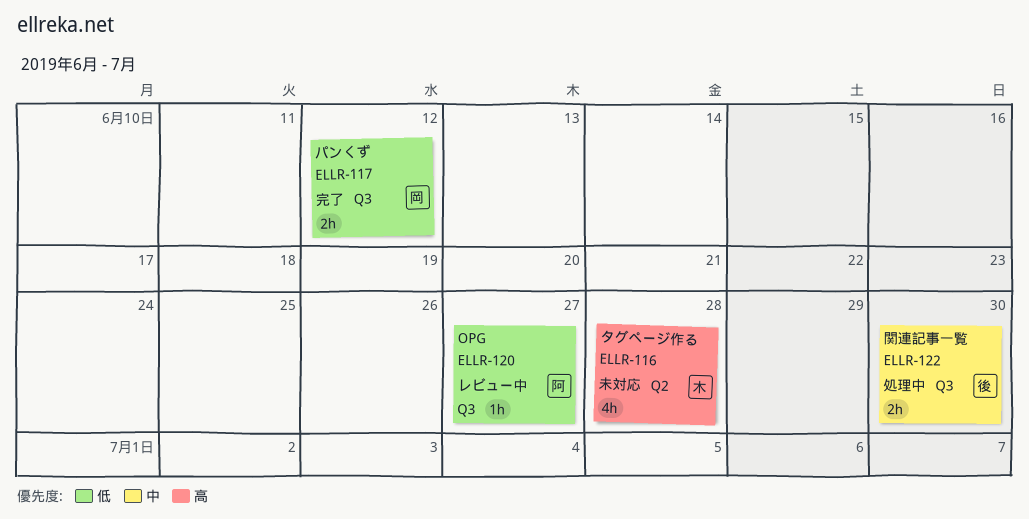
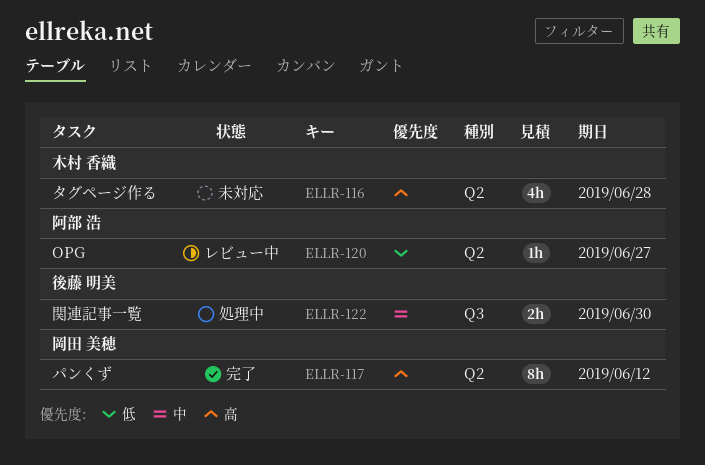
ELLR-117, priority: 低 -> 高
ELLR-117, label: Q3 -> Q2
ELLR-117, estimate: 2h -> 8h
ELLR-120, label: Q3 -> Q2

